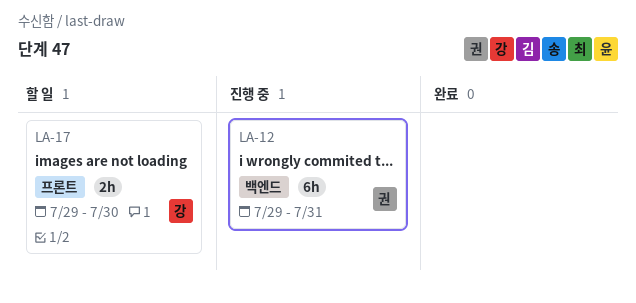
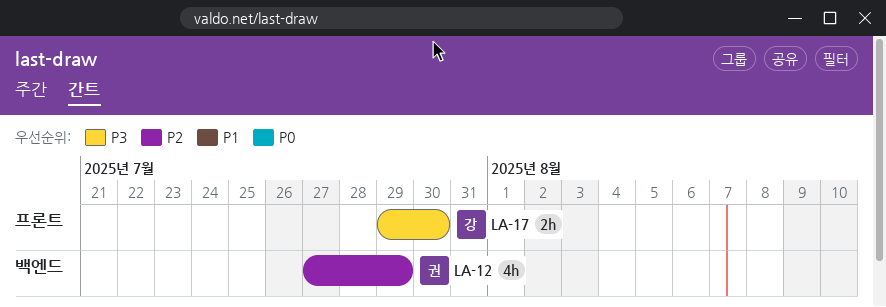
LA-12, estimate: 6h -> 4h
LA-12, start: Jul 29 -> Jul 27
LA-12, due: Jul 31 -> Jul 29

